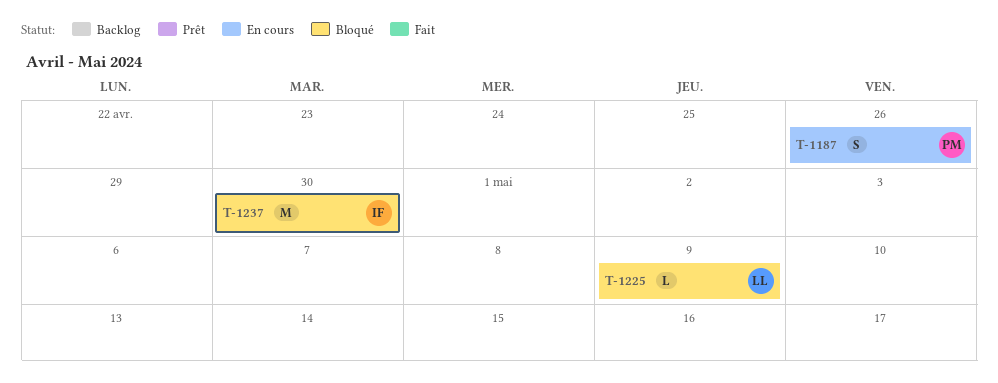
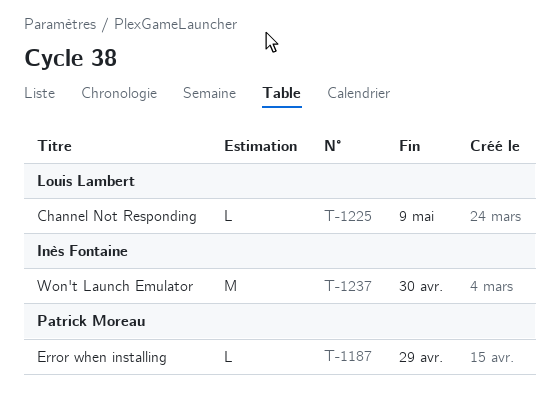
T-1187, estimate: S -> L
T-1187, due: Apr 26 -> Apr 29

